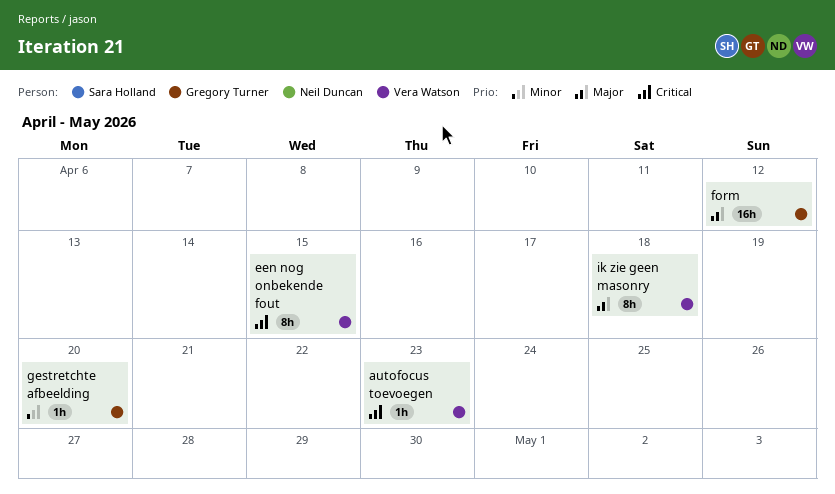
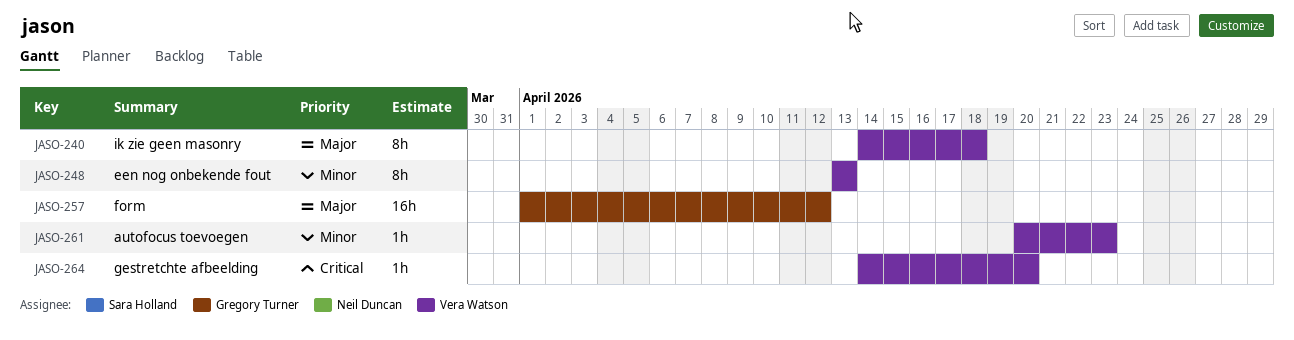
autofocus toevoegen, priority: Critical -> Minor
een nog onbekende fout, priority: Critical -> Minor
een nog onbekende fout, due: Apr 15 -> Apr 13
gestretchte afbeelding, owner: Gregory Turner -> Vera Watson
gestretchte afbeelding, priority: Minor -> Critical

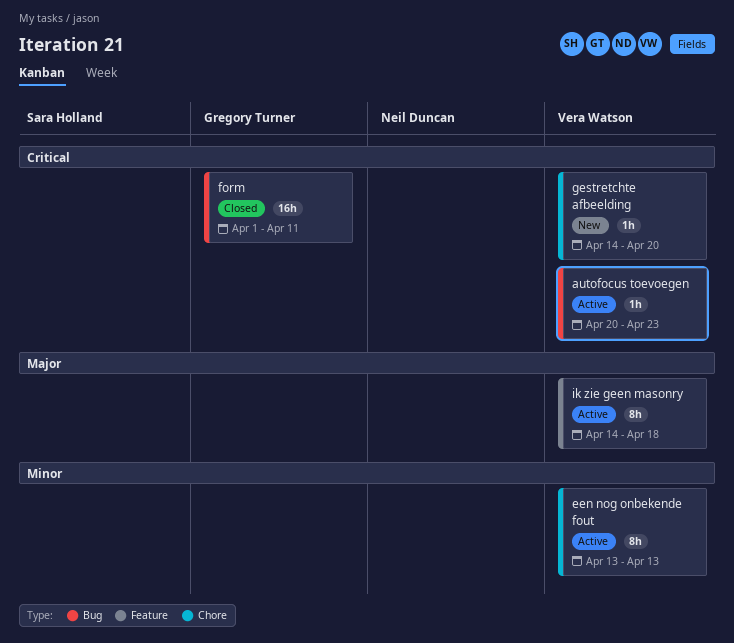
autofocus toevoegen, priority: Minor -> Critical
form, priority: Major -> Critical
form, due: Apr 12 -> Apr 11

